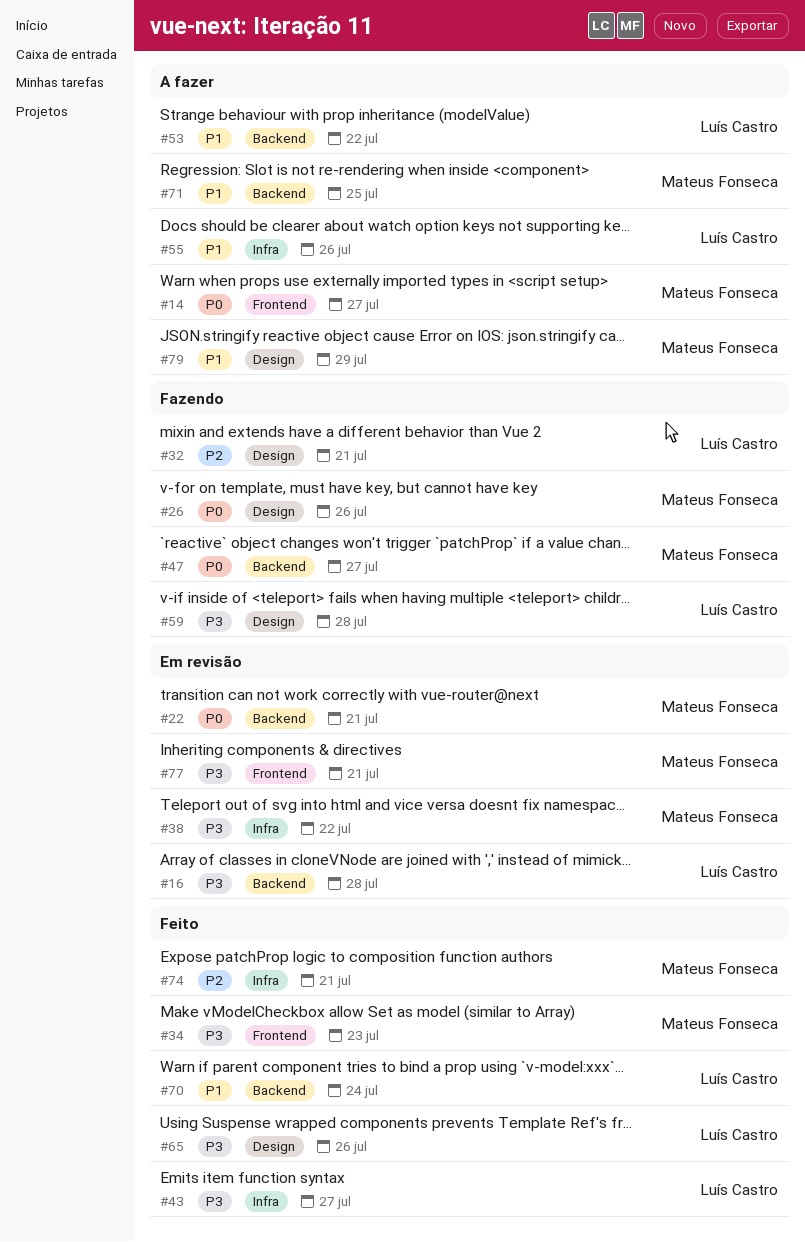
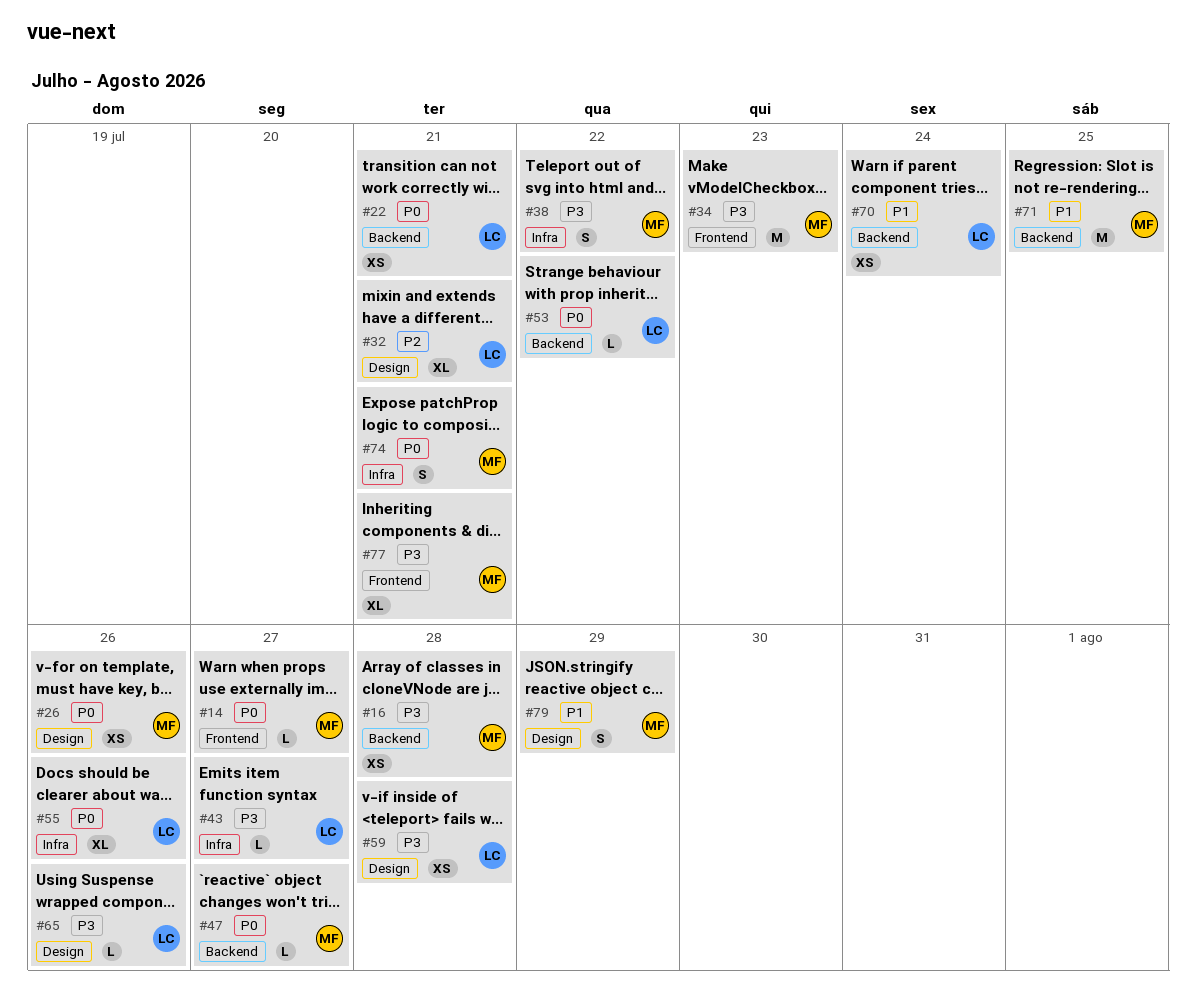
#16, owner: Luís Castro -> Mateus Fonseca
#22, owner: Mateus Fonseca -> Luís Castro
#53, priority: P1 -> P0
#55, priority: P1 -> P0
#74, priority: P2 -> P0

